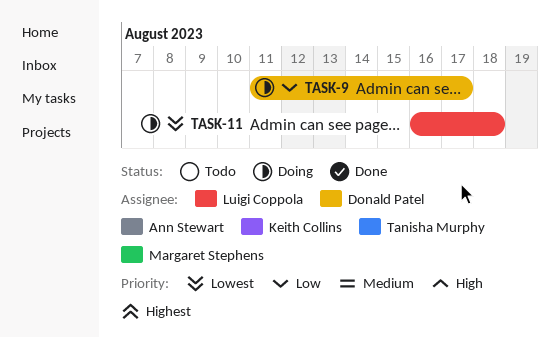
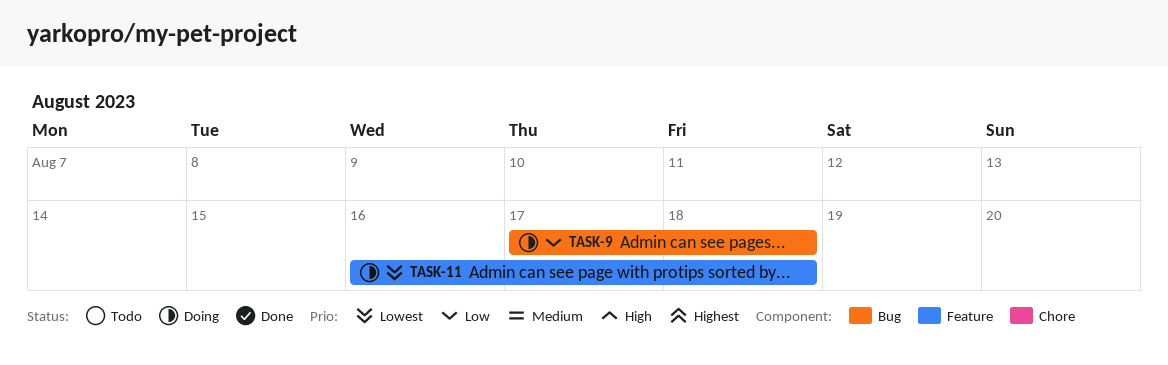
TASK-9, start: Aug 11 -> Aug 17
TASK-9, due: Aug 17 -> Aug 18

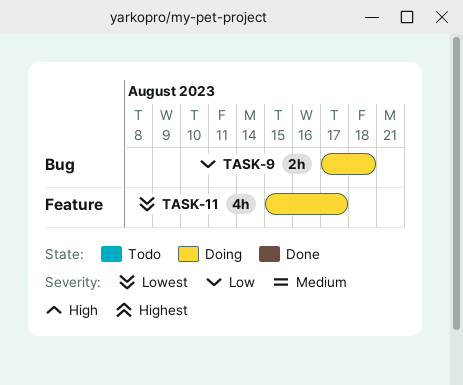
TASK-11, start: Aug 16 -> Aug 15
TASK-11, due: Aug 18 -> Aug 17

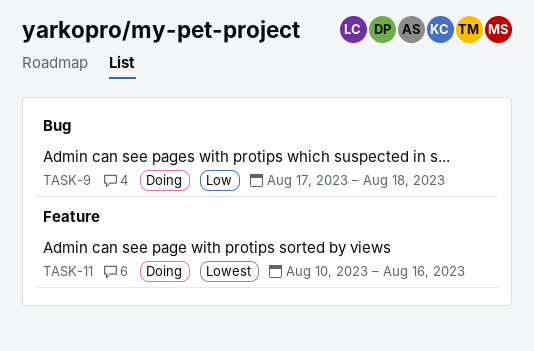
TASK-11, start: Aug 15 -> Aug 10
TASK-11, due: Aug 17 -> Aug 16

